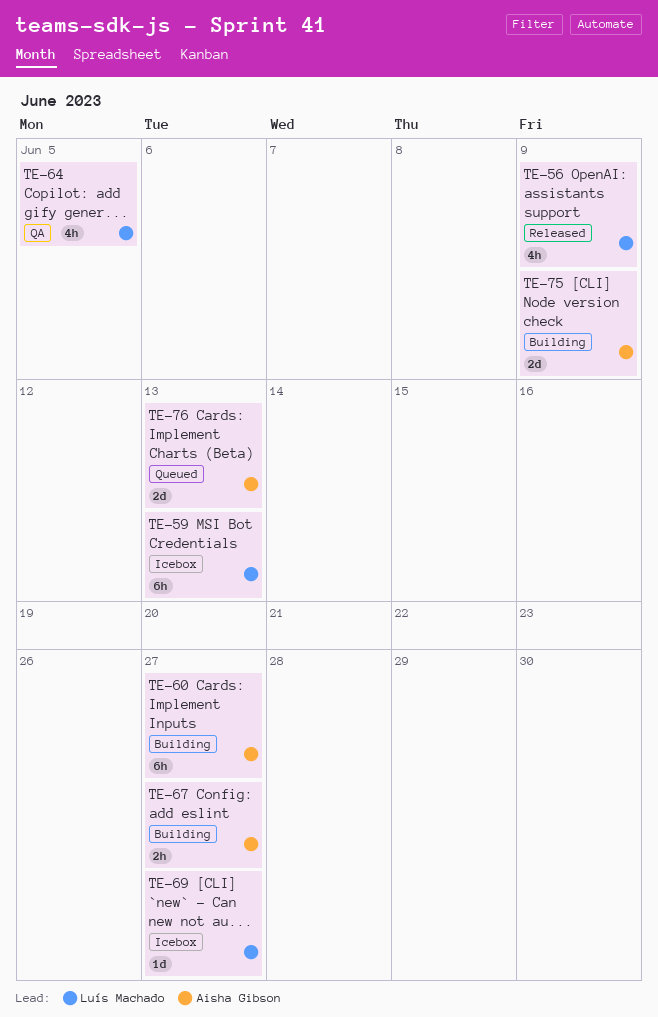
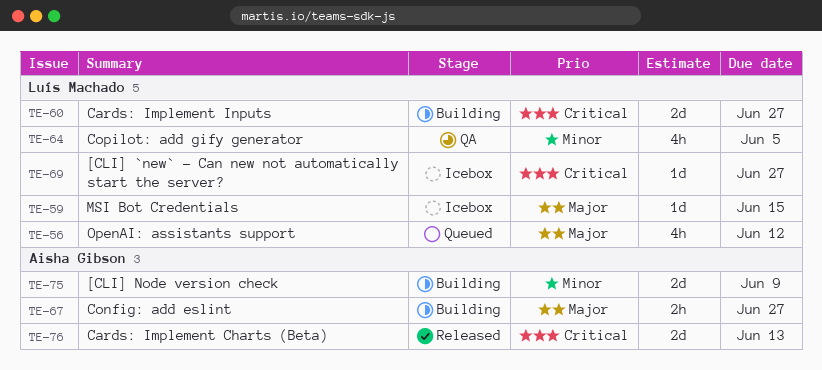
TE-56, status: Released -> Queued
TE-56, due: Jun 9 -> Jun 12
TE-59, estimate: 6h -> 1d
TE-59, due: Jun 13 -> Jun 15
TE-60, owner: Aisha Gibson -> Luís Machado
TE-60, estimate: 6h -> 2d
TE-76, status: Queued -> Released

